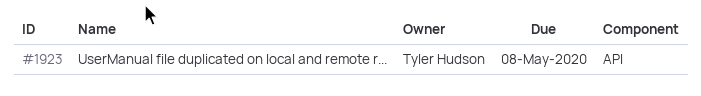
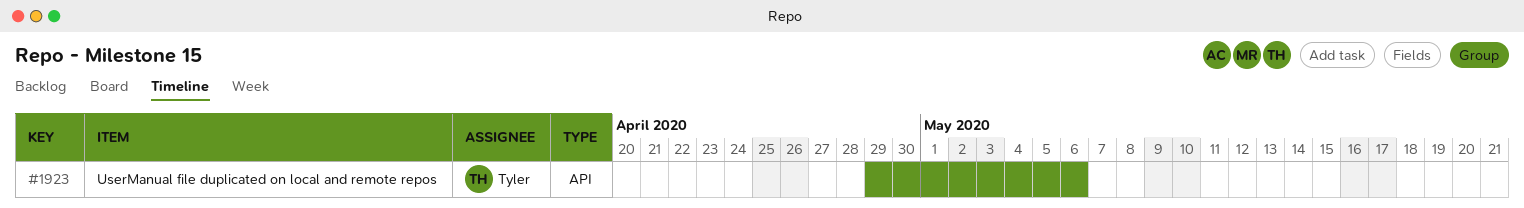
#1923, due: May 8 -> May 6

